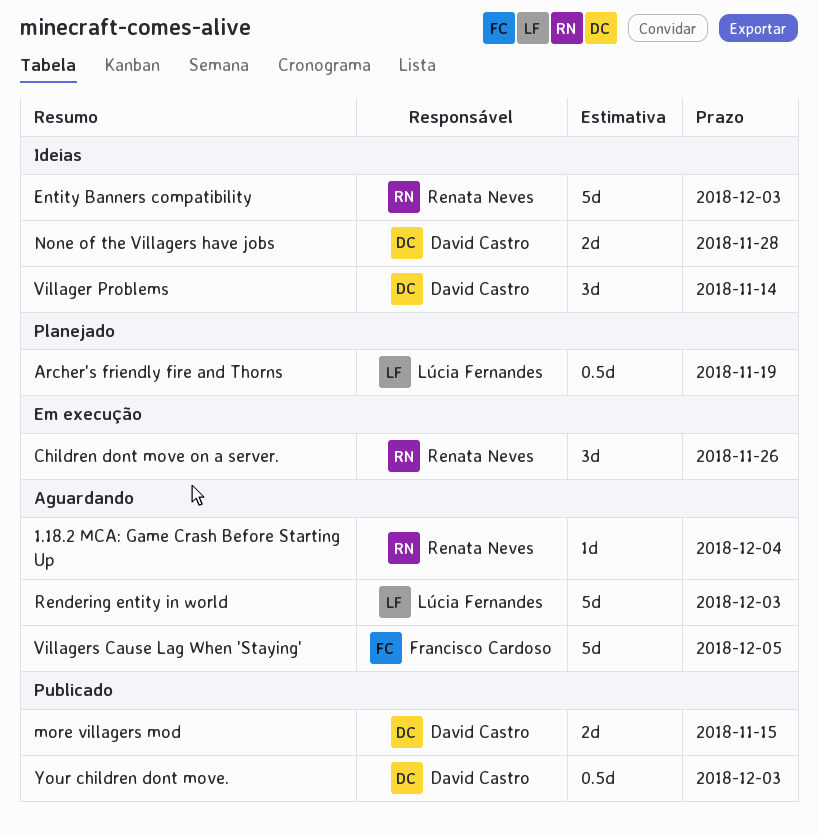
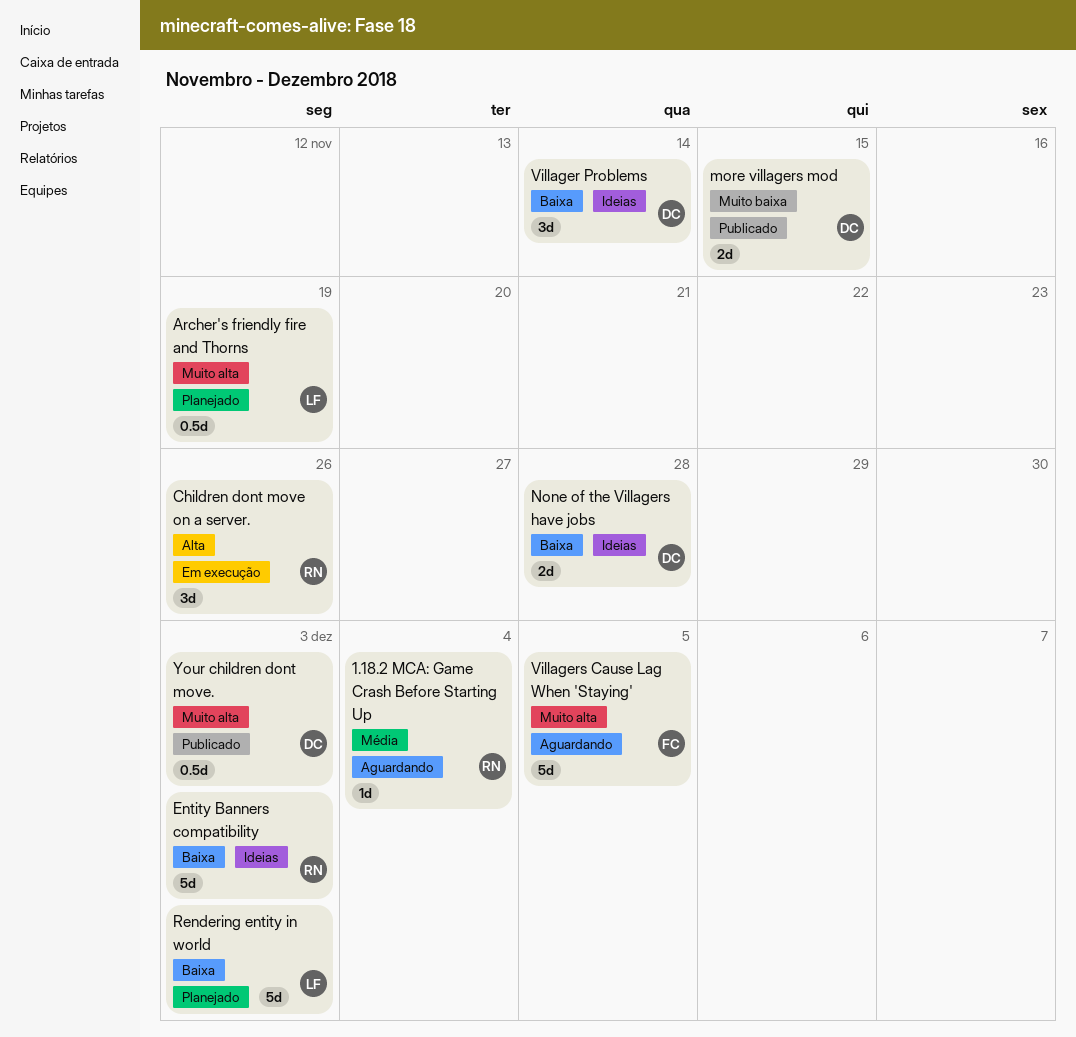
Rendering entity in world, status: Aguardando -> Planejado

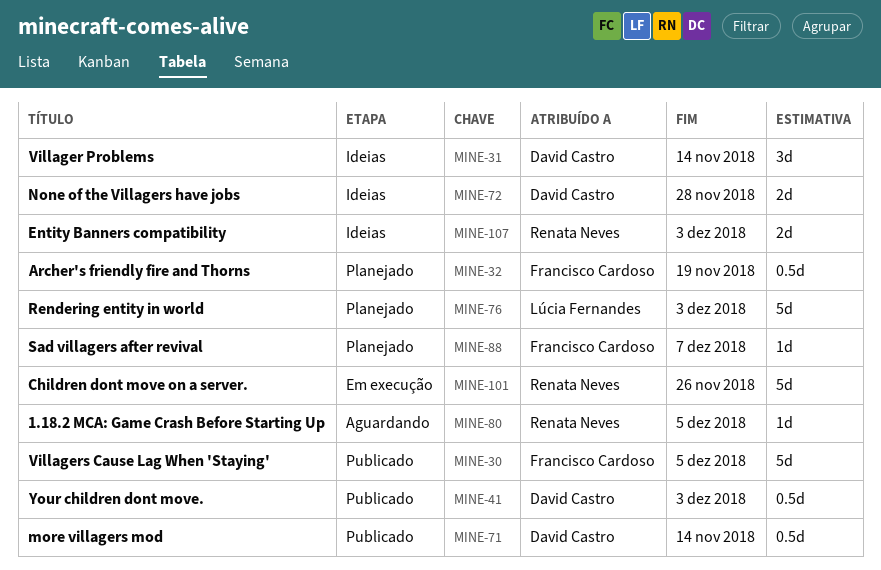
1.18.2 MCA: Game Crash Before Starting Up, due: Dec 4 -> Dec 5
Archer's friendly fire and Thorns, owner: Lúcia Fernandes -> Francisco Cardoso
Children dont move on a server., estimate: 3d -> 5d
Entity Banners compatibility, estimate: 5d -> 2d
more villagers mod, estimate: 2d -> 0.5d
more villagers mod, due: Nov 15 -> Nov 14
Sad villagers after revival: none -> present
Villagers Cause Lag When 'Staying', status: Aguardando -> Publicado

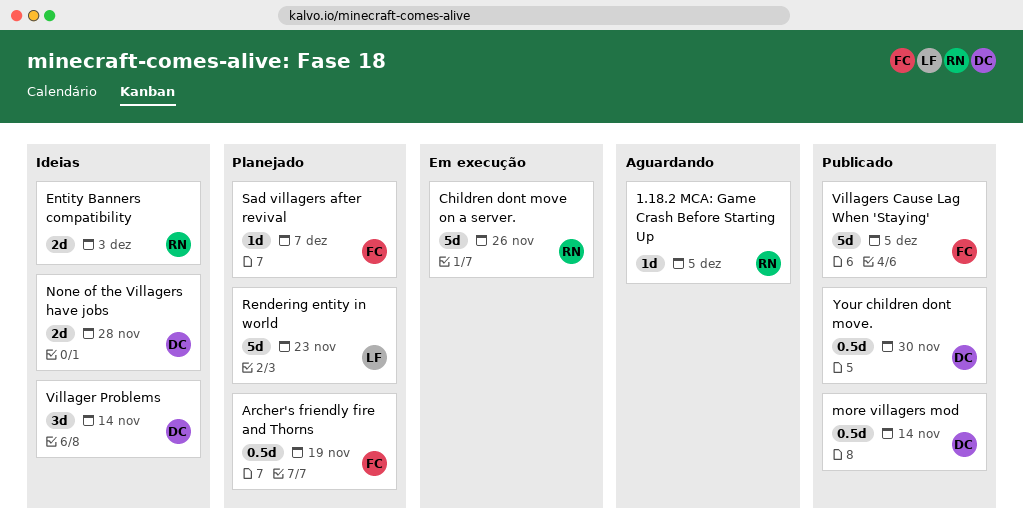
Rendering entity in world, due: Dec 3 -> Nov 23
Your children dont move., due: Dec 3 -> Nov 30

